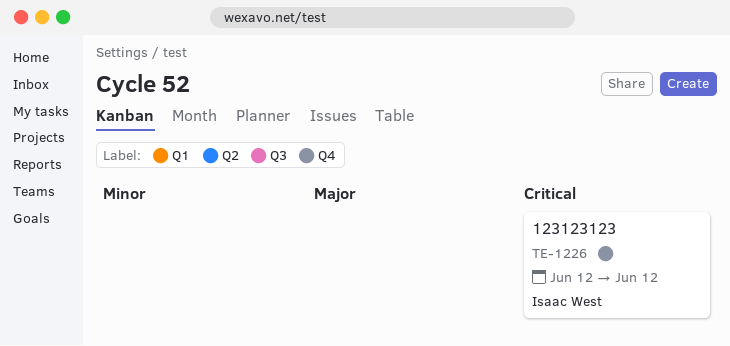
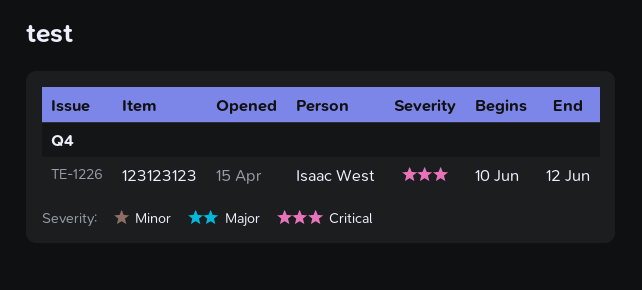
TE-1226, start: Jun 12 -> Jun 10

